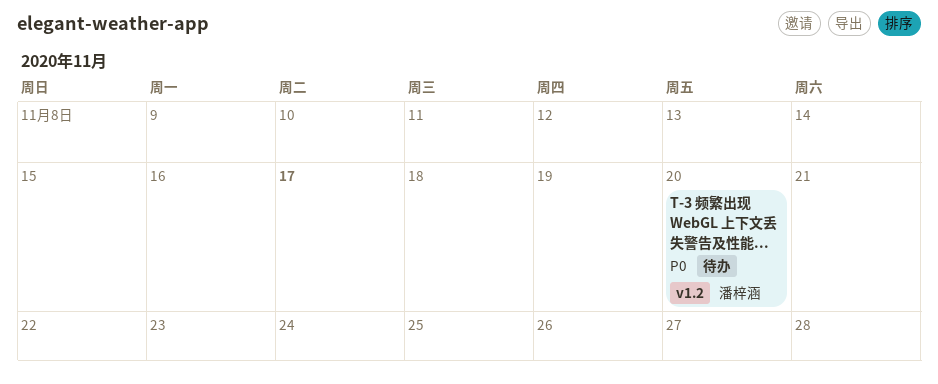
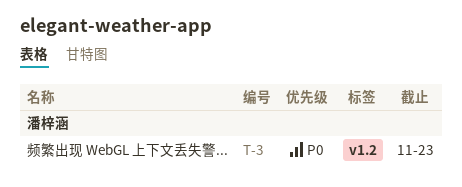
T-3, due: Nov 20 -> Nov 23

